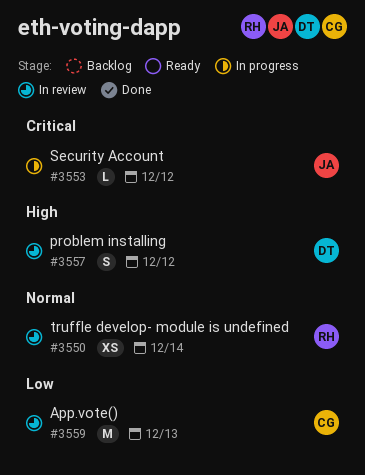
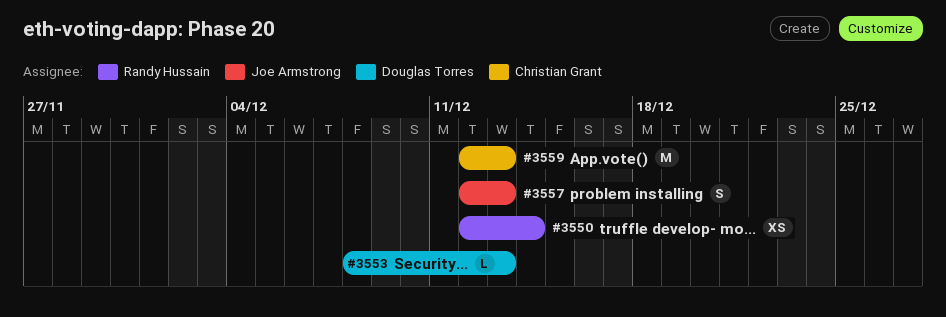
#3553, owner: Joe Armstrong -> Douglas Torres
#3553, due: Dec 12 -> Dec 13
#3557, owner: Douglas Torres -> Joe Armstrong
#3557, due: Dec 12 -> Dec 13

